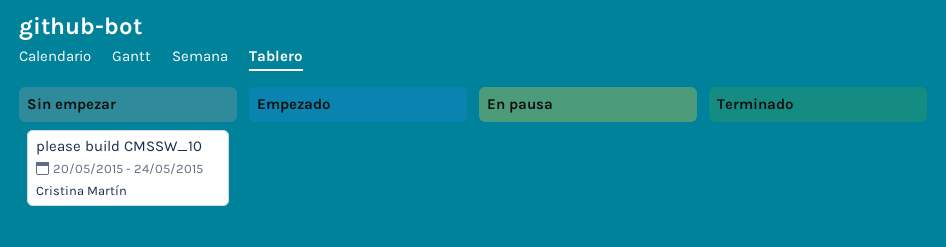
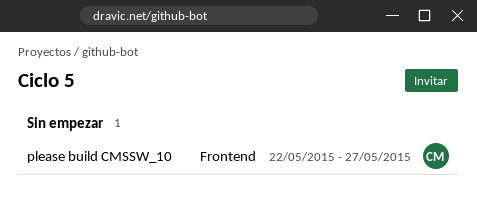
please build CMSSW_10, start: May 20 -> May 22
please build CMSSW_10, due: May 24 -> May 27

